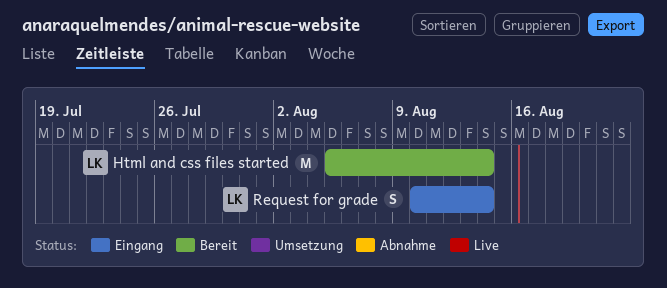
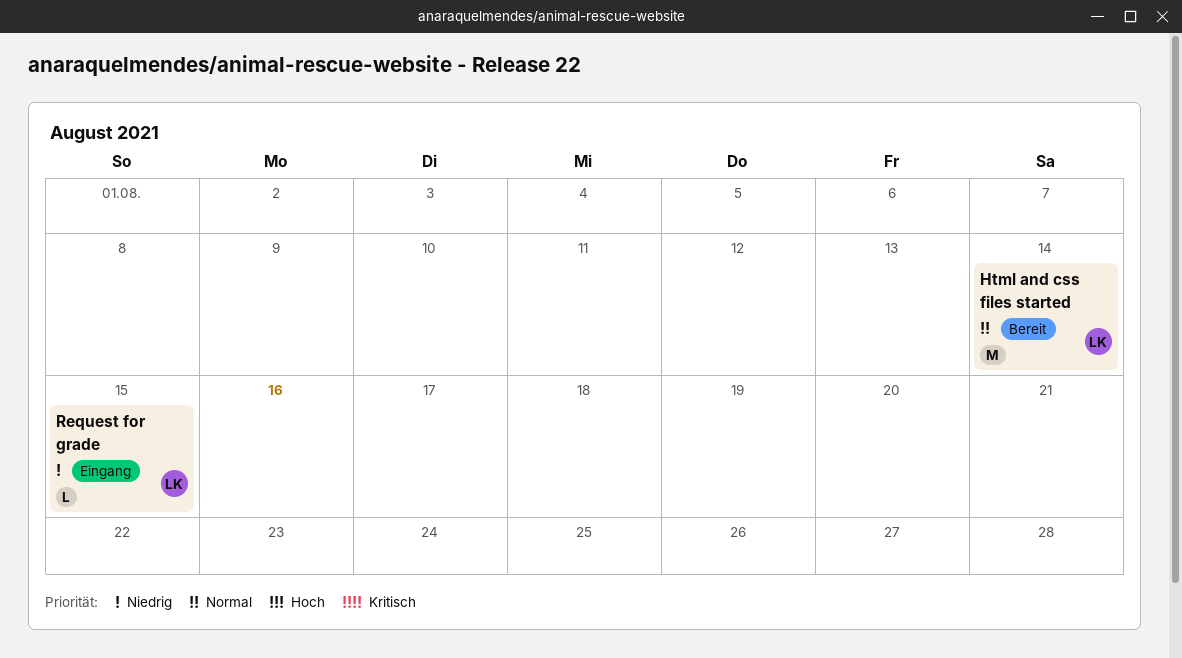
Request for grade, estimate: S -> L
Request for grade, due: Aug 14 -> Aug 15

